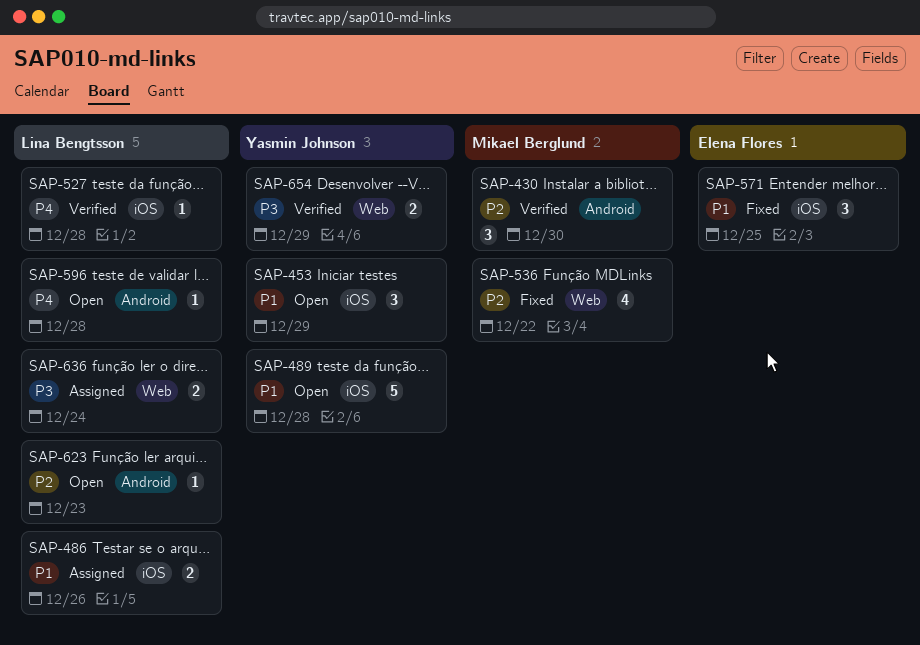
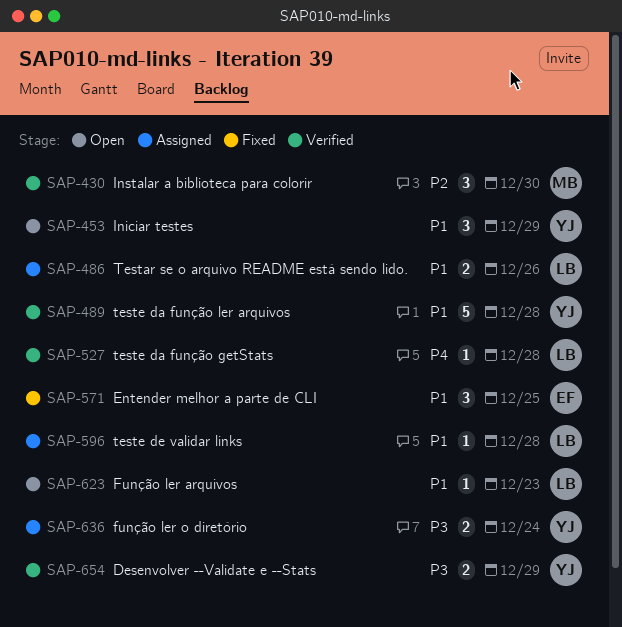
SAP-489, status: Open -> Verified
SAP-536: present -> none
SAP-596, status: Open -> Assigned
SAP-596, priority: P4 -> P1
SAP-623, priority: P2 -> P1
SAP-636, owner: Lina Bengtsson -> Yasmin Johnson

